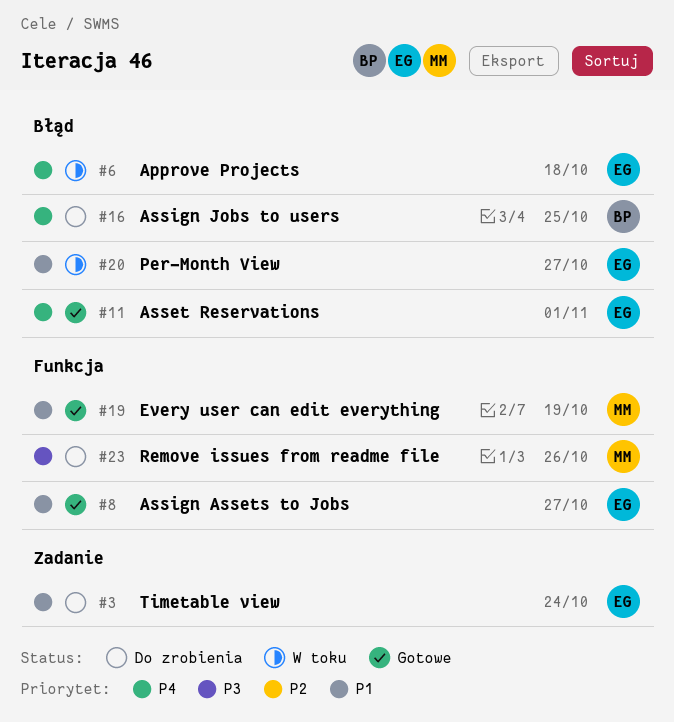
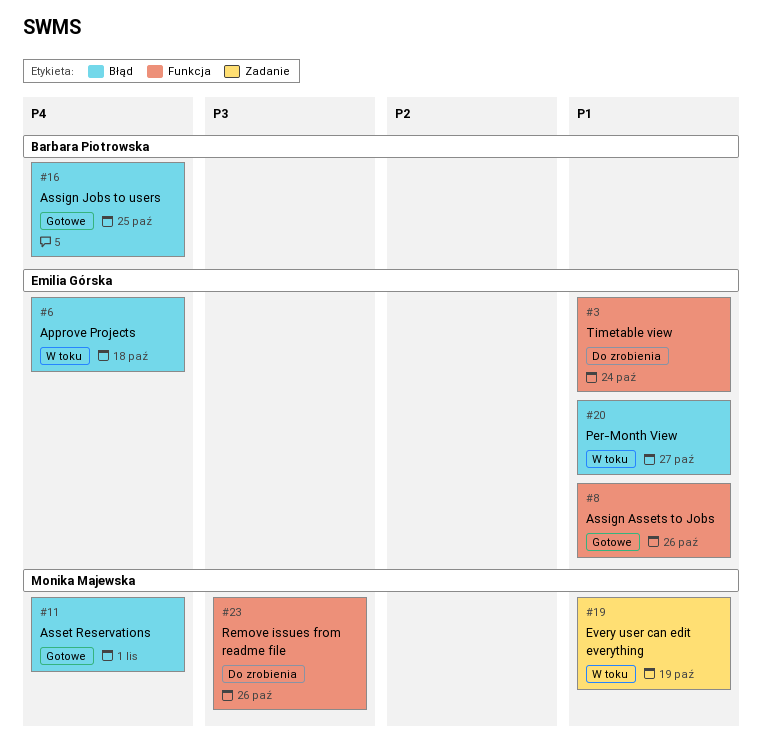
#3, label: Zadanie -> Funkcja
#8, due: Oct 27 -> Oct 26
#11, owner: Emilia Górska -> Monika Majewska
#16, status: Do zrobienia -> Gotowe
#19, status: Gotowe -> W toku
#19, label: Funkcja -> Zadanie

